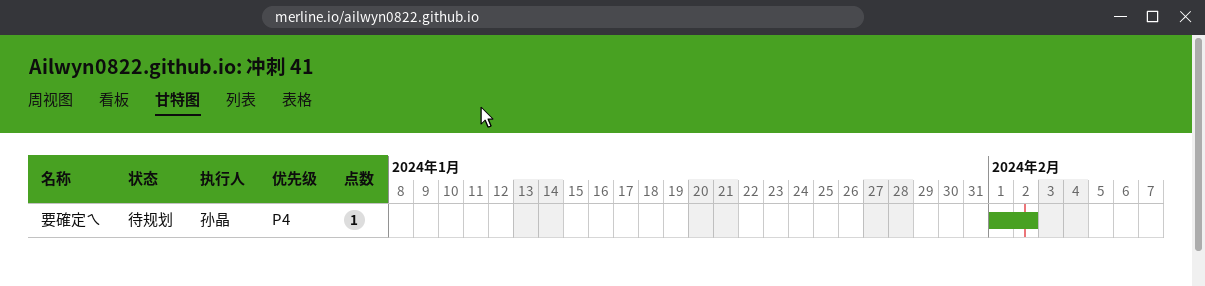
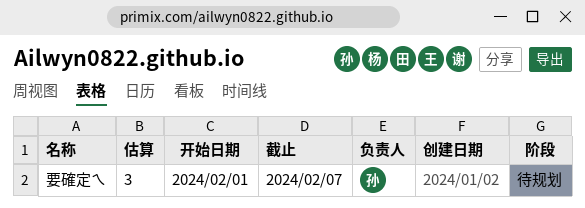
要確定ㄟ, estimate: 1 -> 3
要確定ㄟ, due: Feb 2 -> Feb 7

